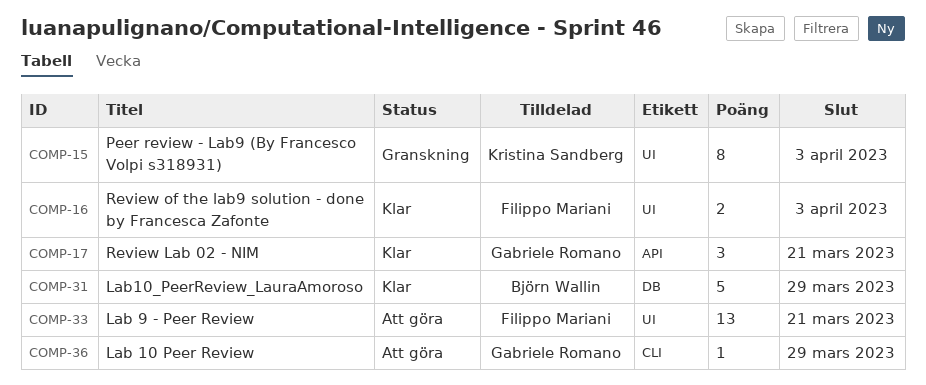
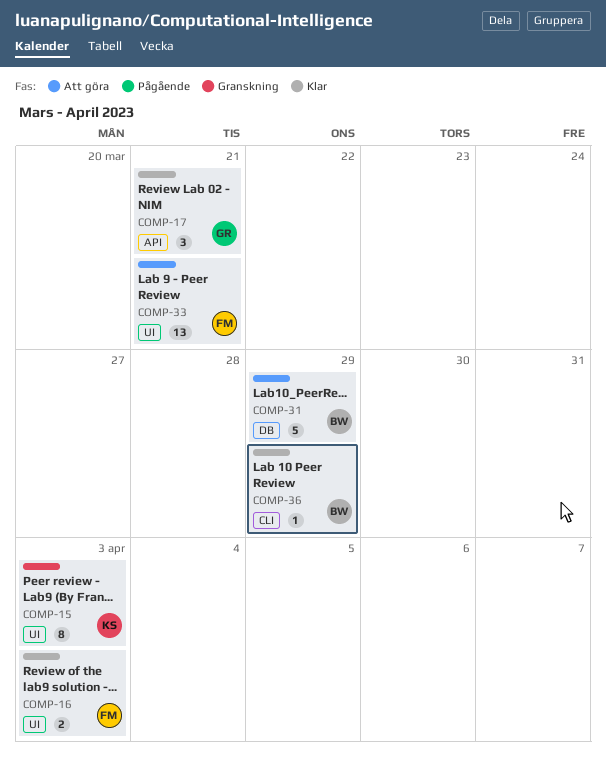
COMP-31, status: Klar -> Att göra
COMP-36, status: Att göra -> Klar
COMP-36, owner: Gabriele Romano -> Björn Wallin

